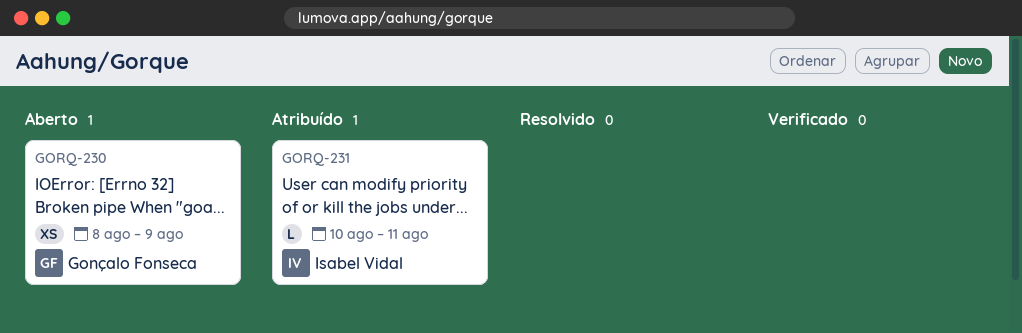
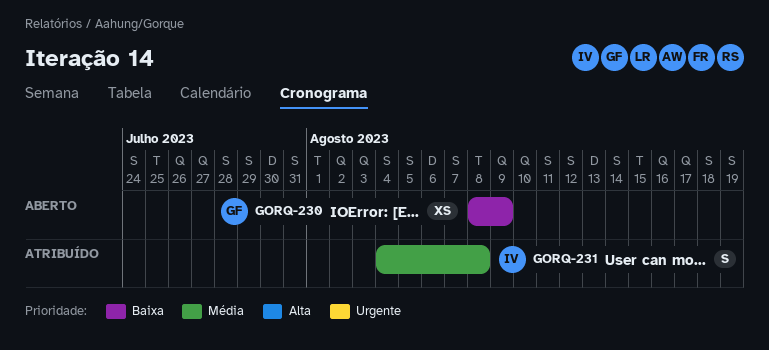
GORQ-231, estimate: L -> S
GORQ-231, start: Aug 10 -> Aug 4
GORQ-231, due: Aug 11 -> Aug 8

